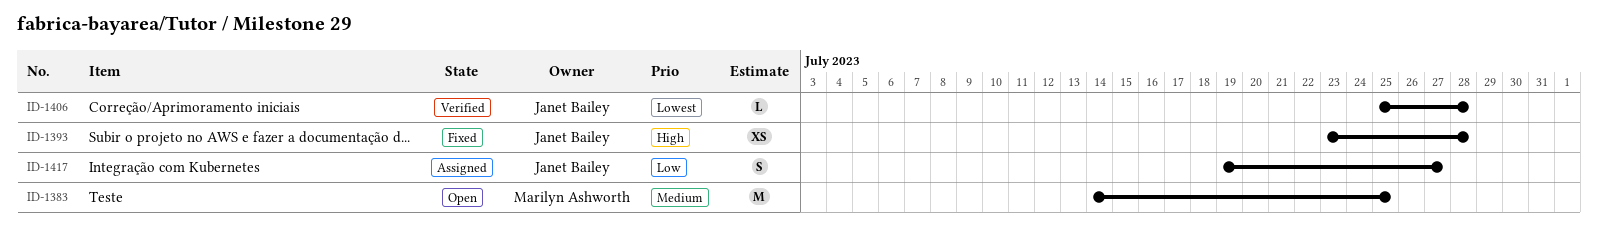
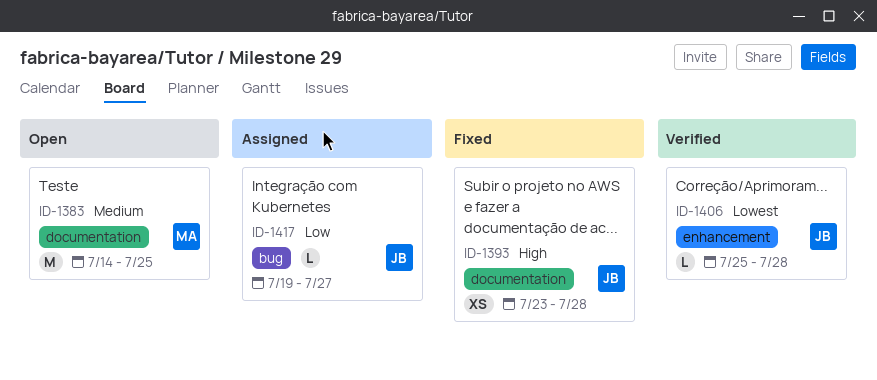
ID-1417, estimate: S -> L

